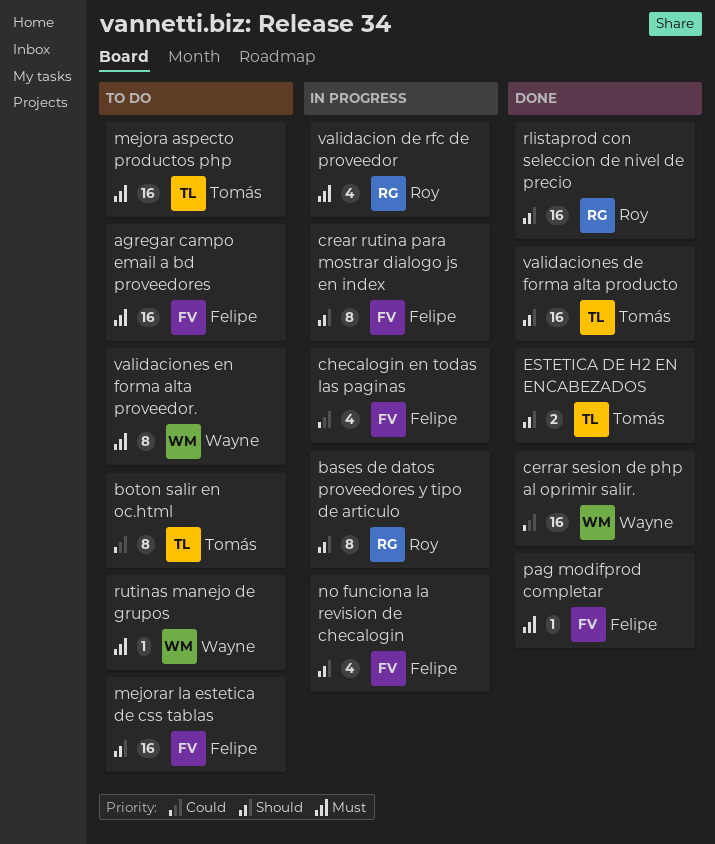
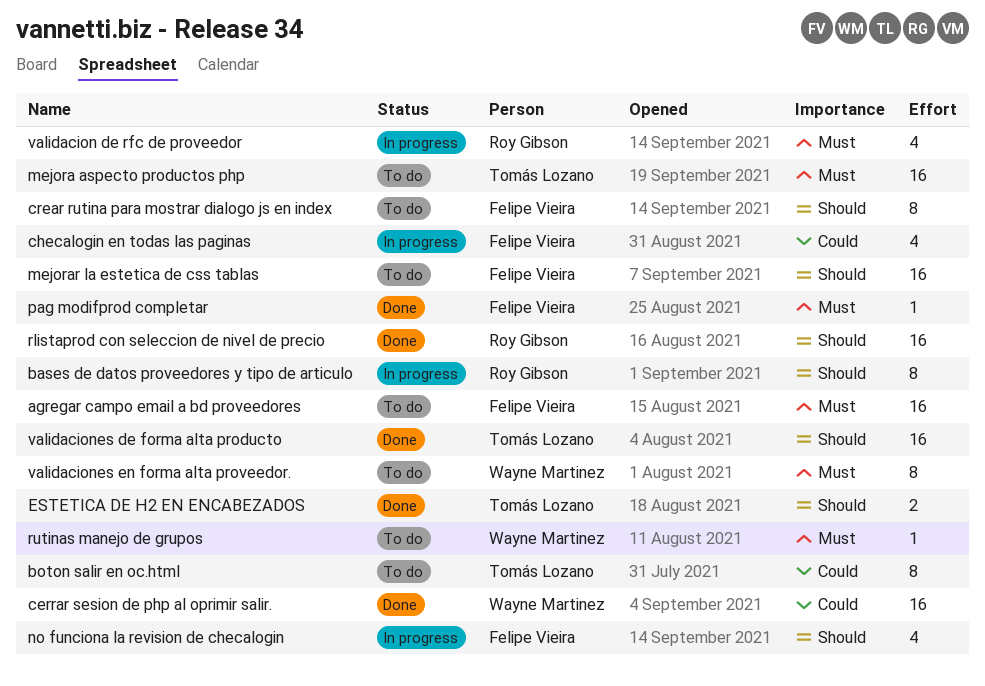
crear rutina para mostrar dialogo js en index, status: In progress -> To do

